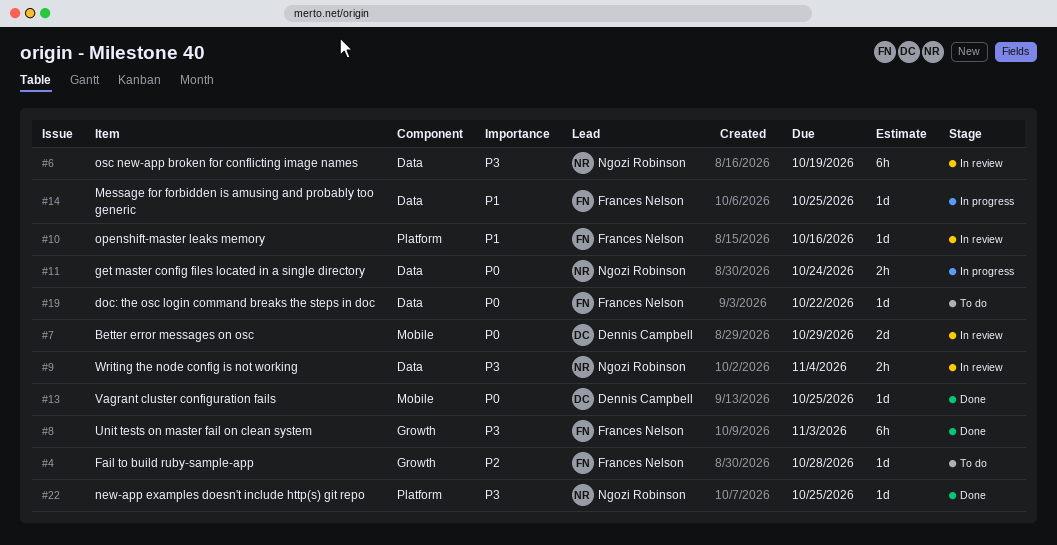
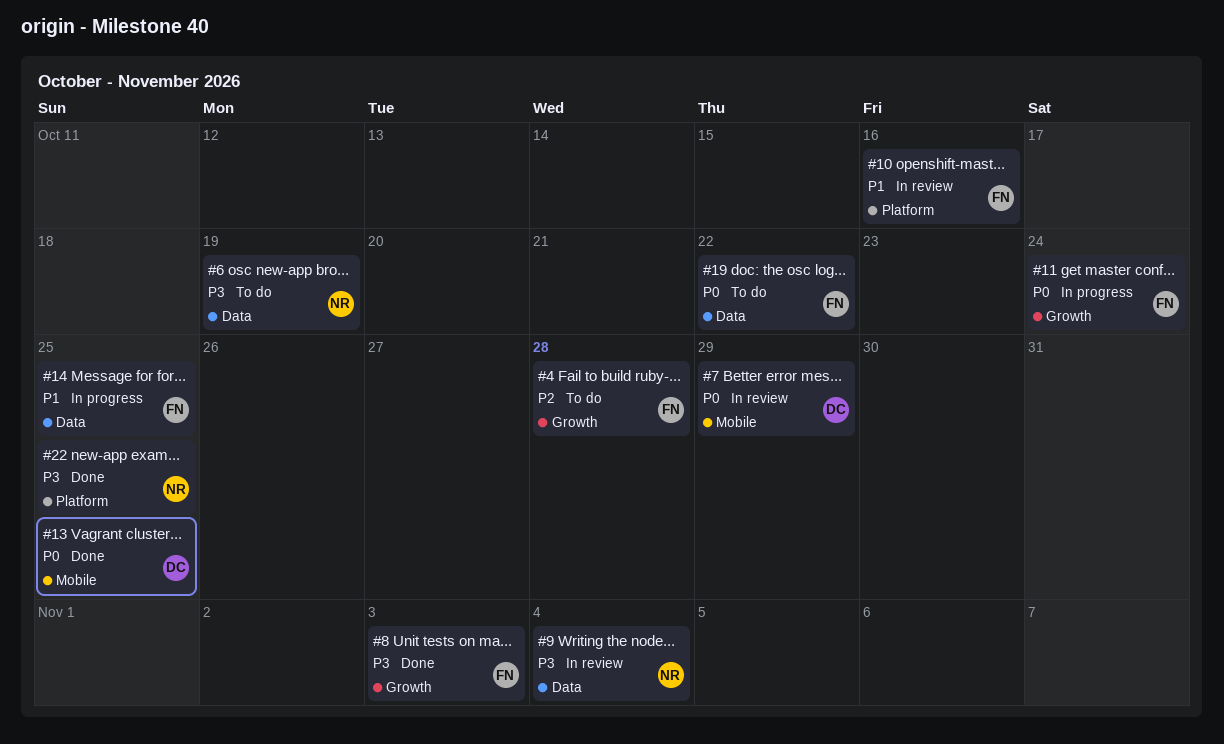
#6, status: In review -> To do
#11, owner: Ngozi Robinson -> Frances Nelson
#11, label: Data -> Growth

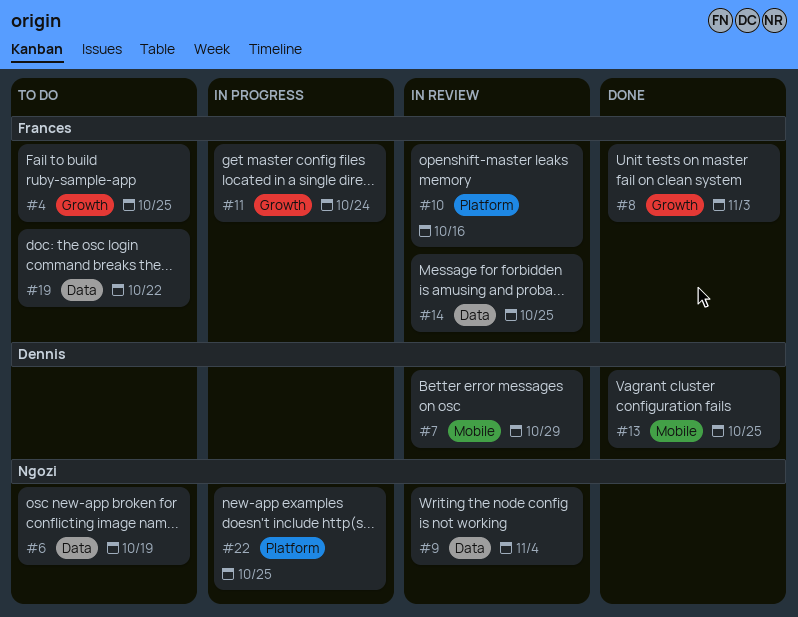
#4, due: Oct 28 -> Oct 25
#14, status: In progress -> In review
#22, status: Done -> In progress

